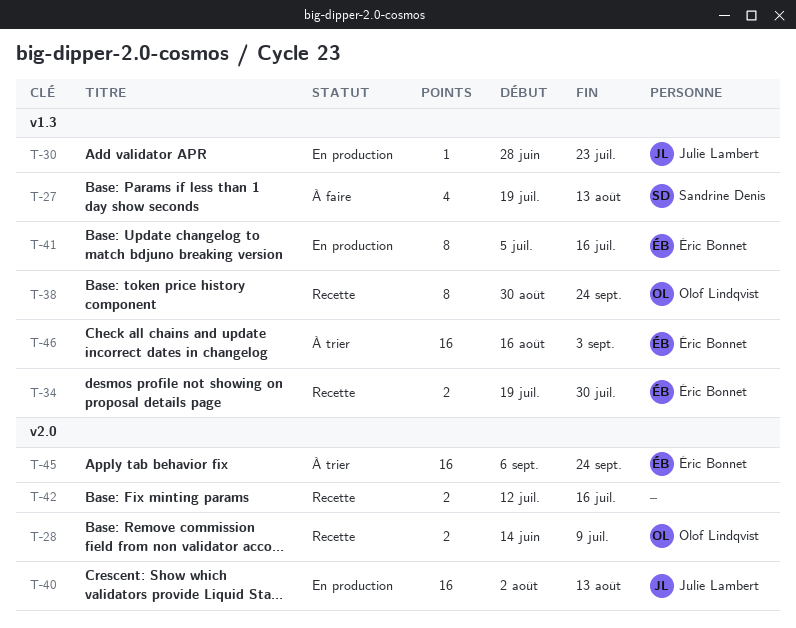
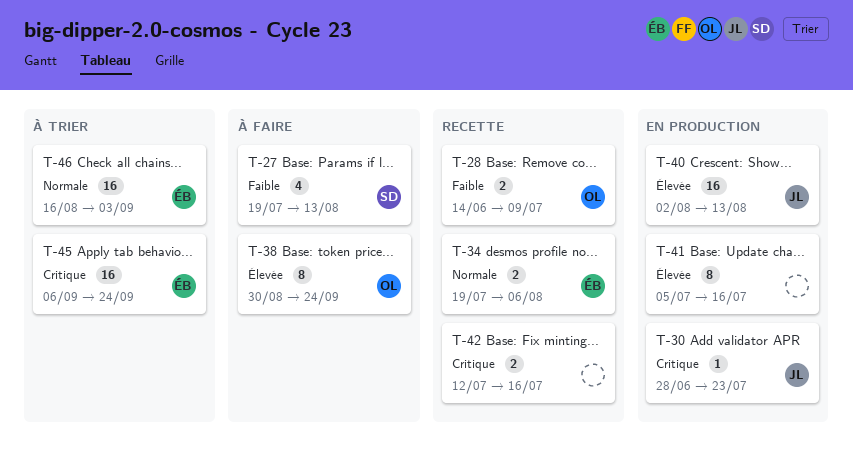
T-34, due: Jul 30 -> Aug 6
T-38, status: Recette -> À faire
T-41, owner: Éric Bonnet -> none

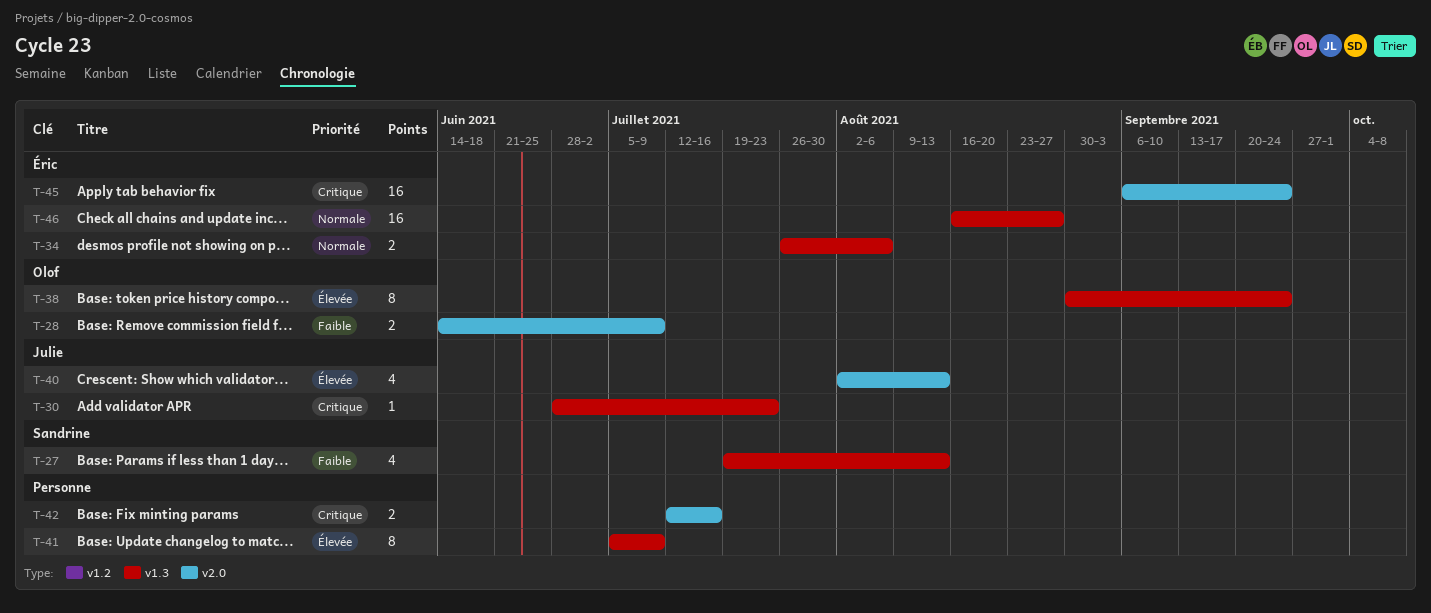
T-34, start: Jul 19 -> Jul 26
T-40, estimate: 16 -> 4
T-41, due: Jul 16 -> Jul 9
T-46, due: Sep 3 -> Aug 27

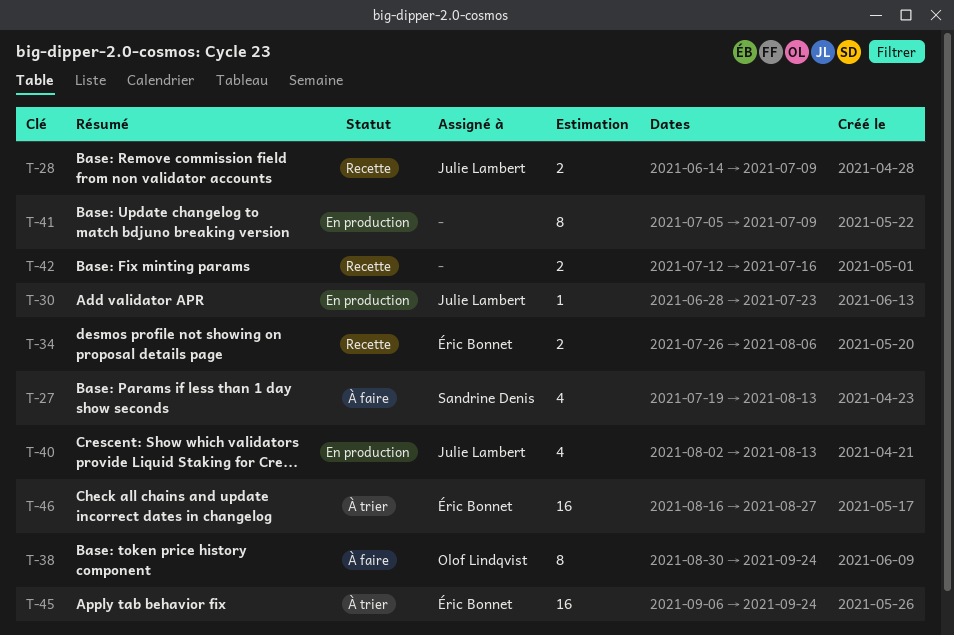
T-28, owner: Olof Lindqvist -> Julie Lambert

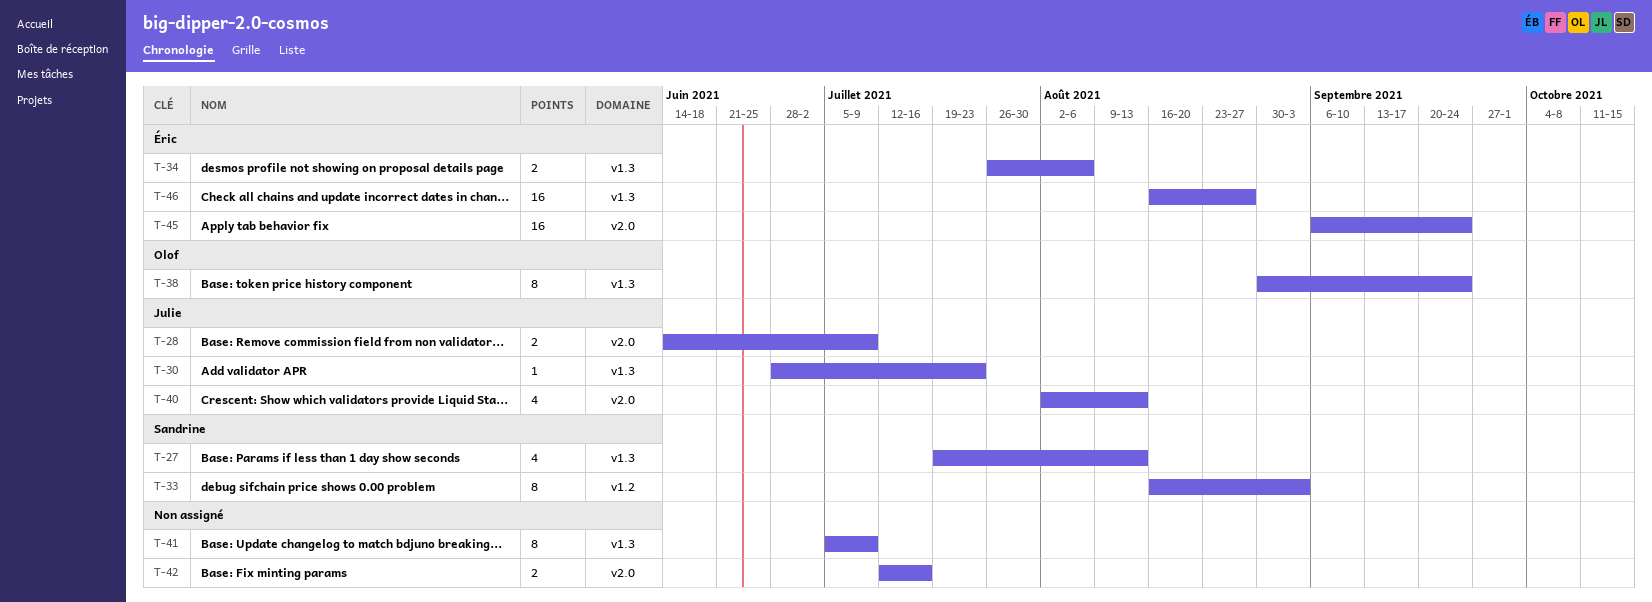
T-33: none -> present

